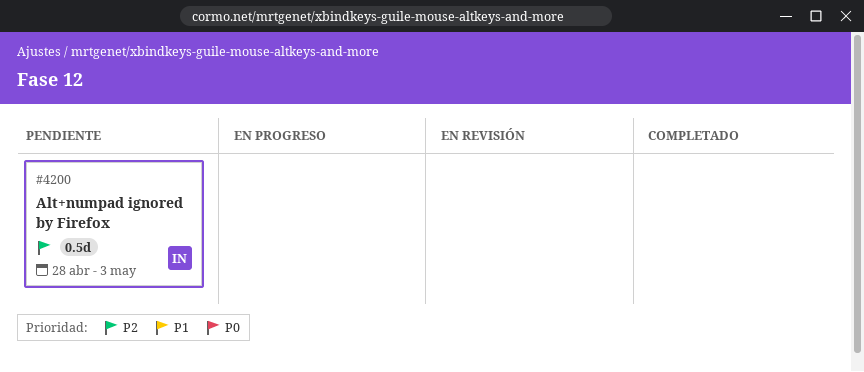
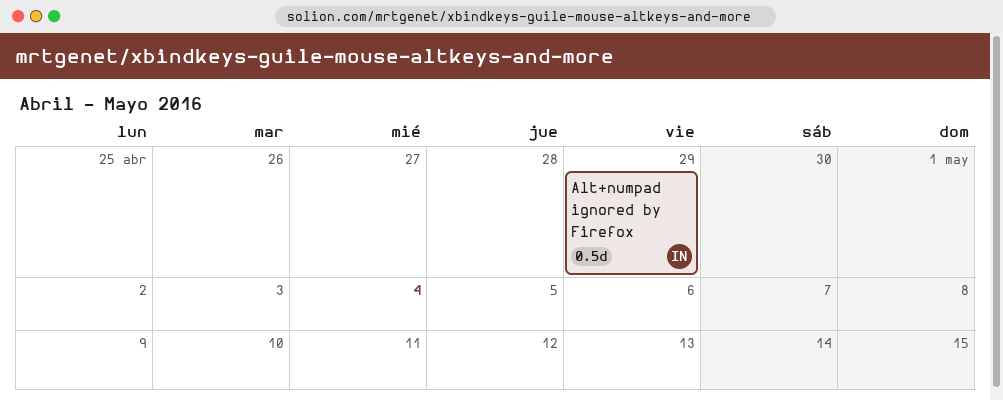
Alt+numpad ignored by Firefox, due: May 3 -> Apr 29

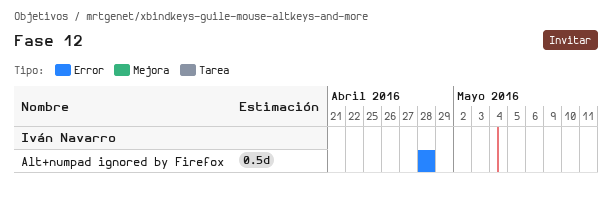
Alt+numpad ignored by Firefox, due: Apr 29 -> Apr 28

